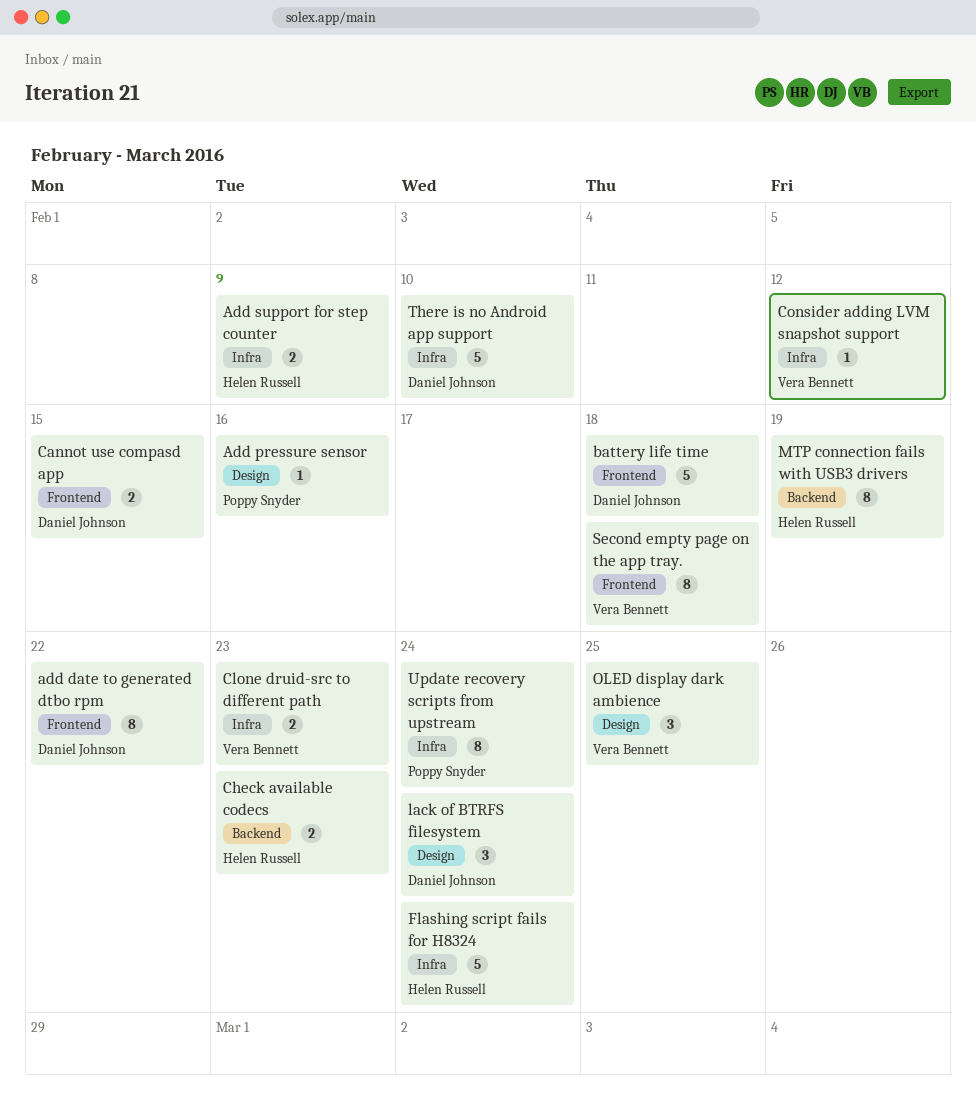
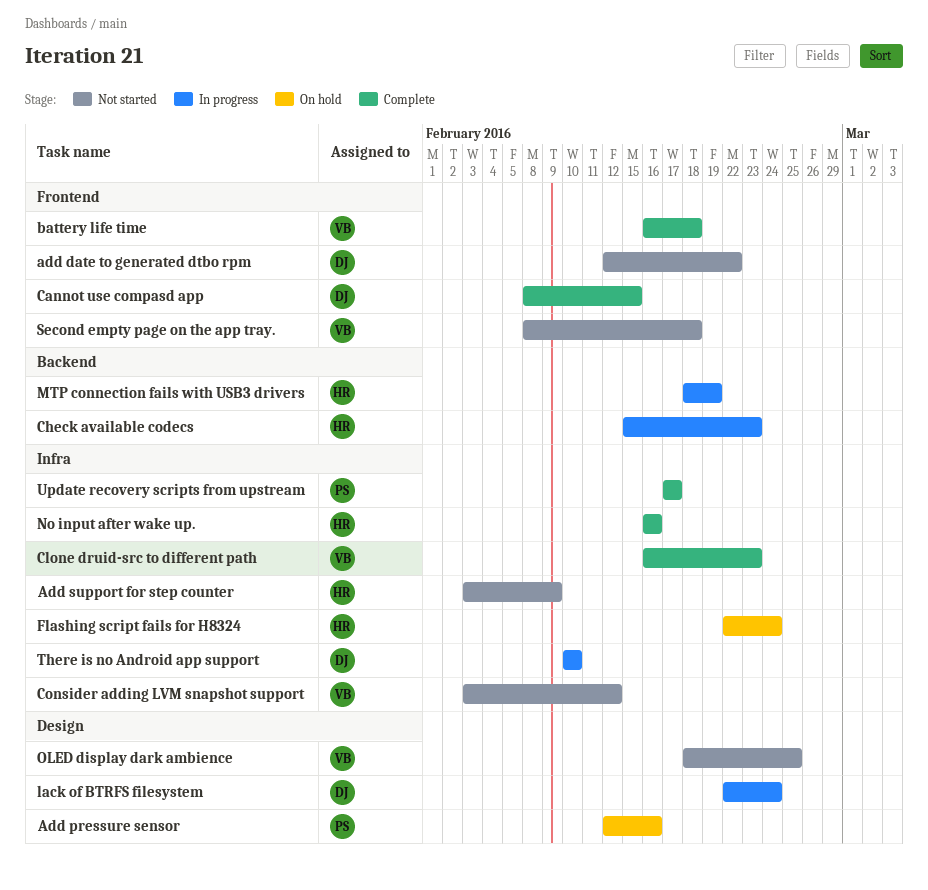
battery life time, owner: Daniel Johnson -> Vera Bennett
No input after wake up.: none -> present
Update recovery scripts from upstream, due: Feb 24 -> Feb 17

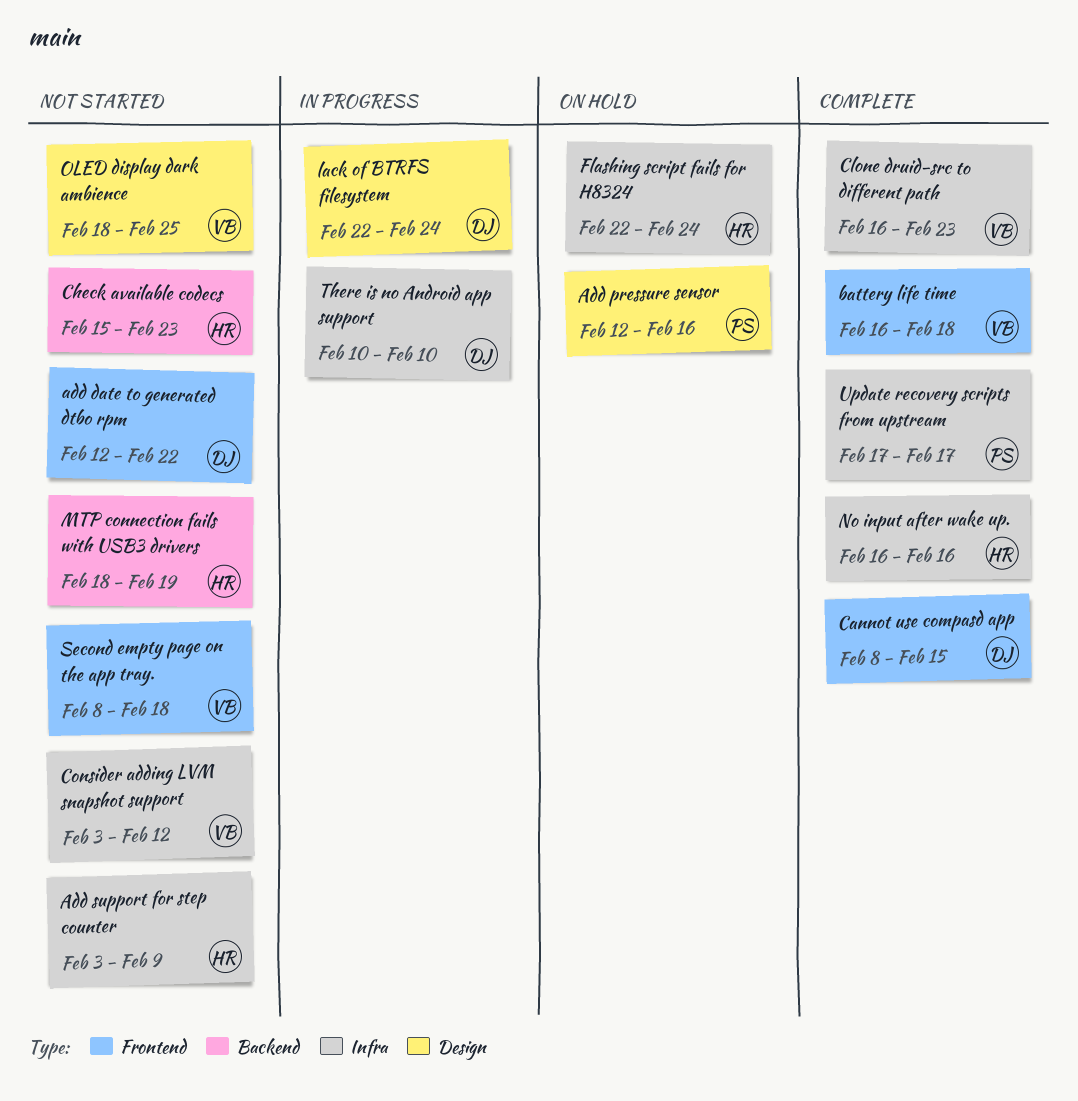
Check available codecs, status: In progress -> Not started
MTP connection fails with USB3 drivers, status: In progress -> Not started

